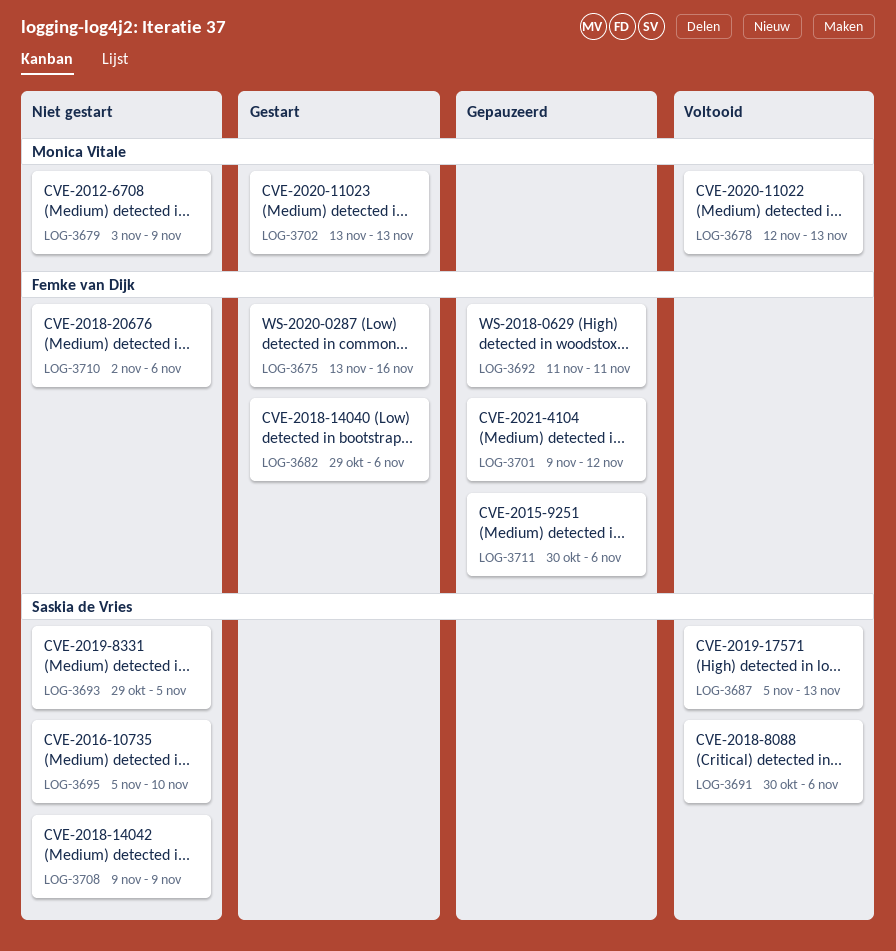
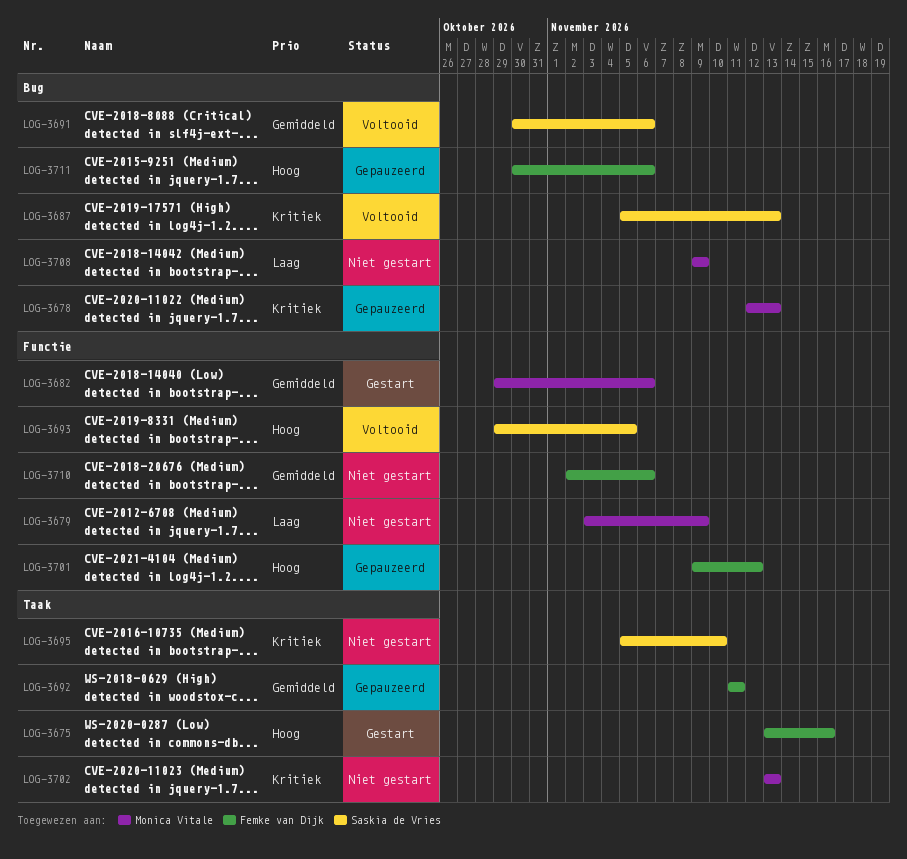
LOG-3678, status: Voltooid -> Gepauzeerd
LOG-3682, owner: Femke van Dijk -> Monica Vitale
LOG-3693, status: Niet gestart -> Voltooid
LOG-3702, status: Gestart -> Niet gestart
LOG-3708, owner: Saskia de Vries -> Monica Vitale

